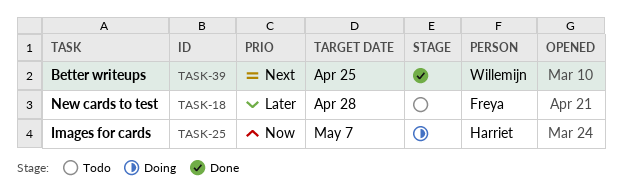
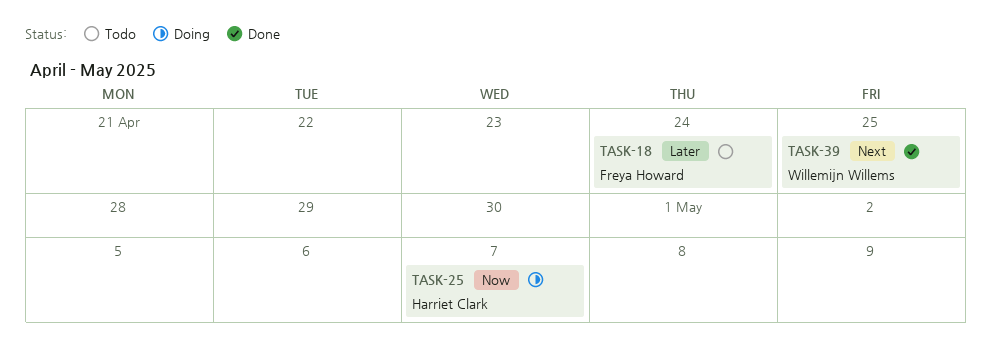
TASK-18, due: Apr 28 -> Apr 24

